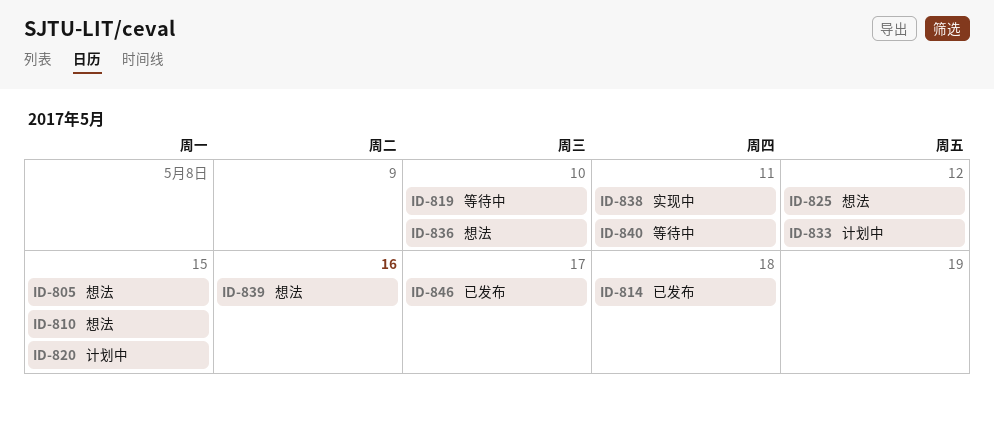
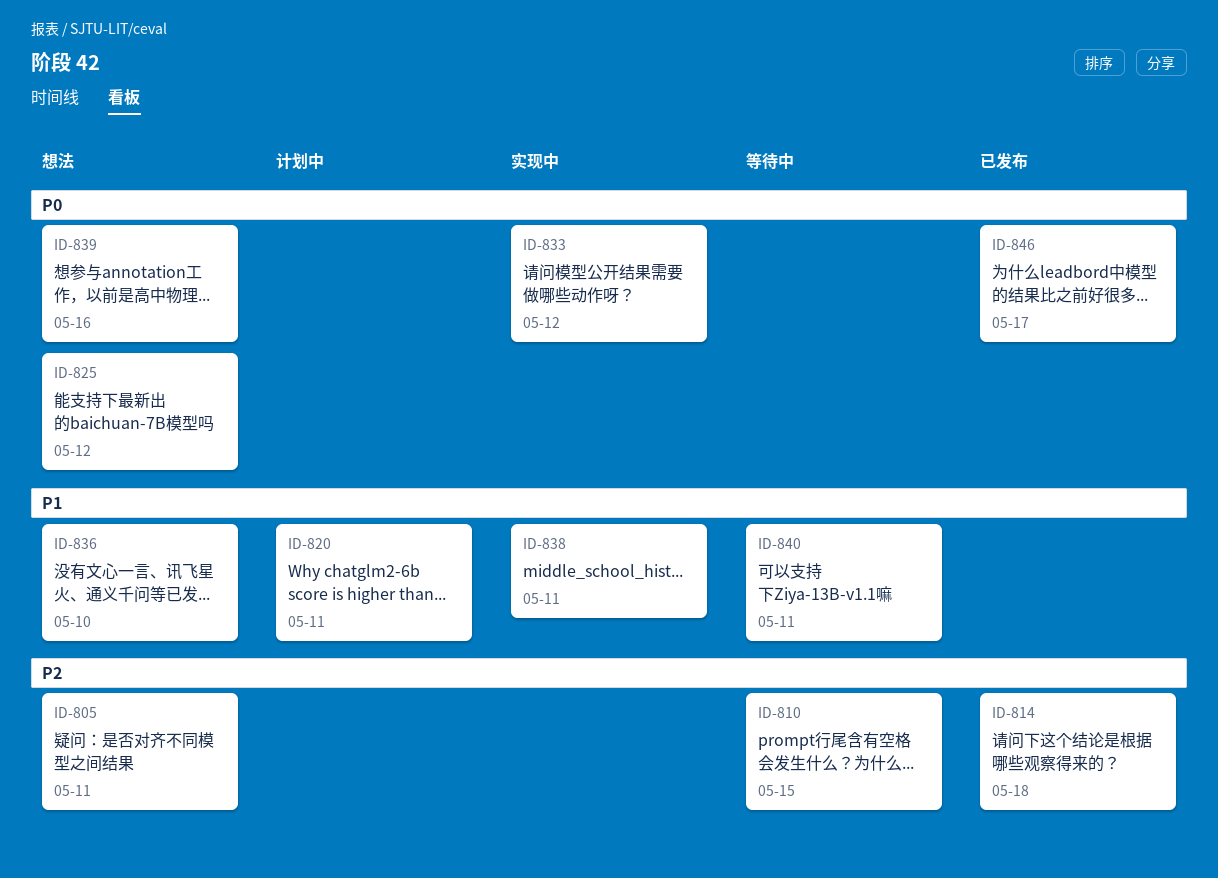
ID-805, due: May 15 -> May 11
ID-810, status: 想法 -> 等待中
ID-819: present -> none
ID-820, due: May 15 -> May 11
ID-833, status: 计划中 -> 实现中

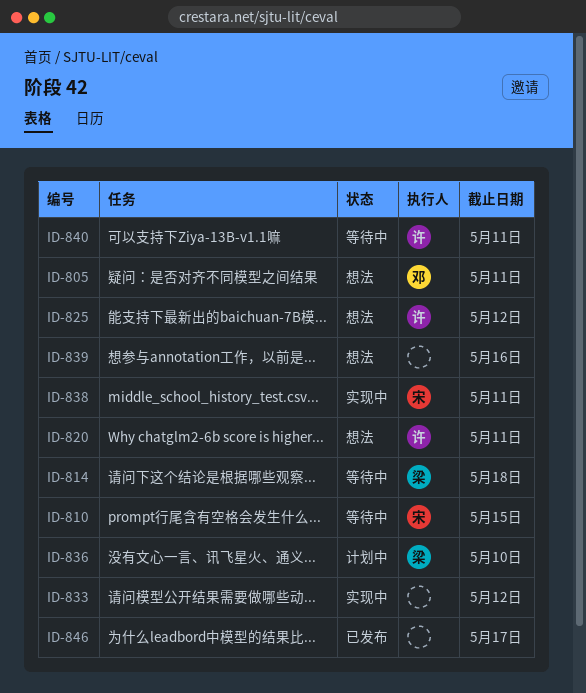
ID-814, status: 已发布 -> 等待中
ID-820, status: 计划中 -> 想法
ID-836, status: 想法 -> 计划中

